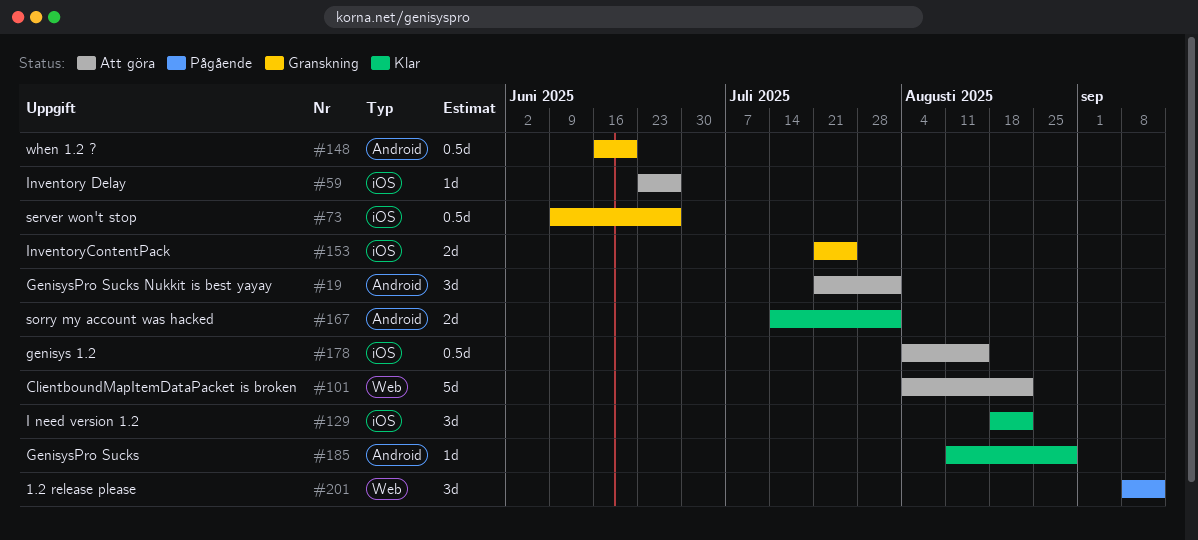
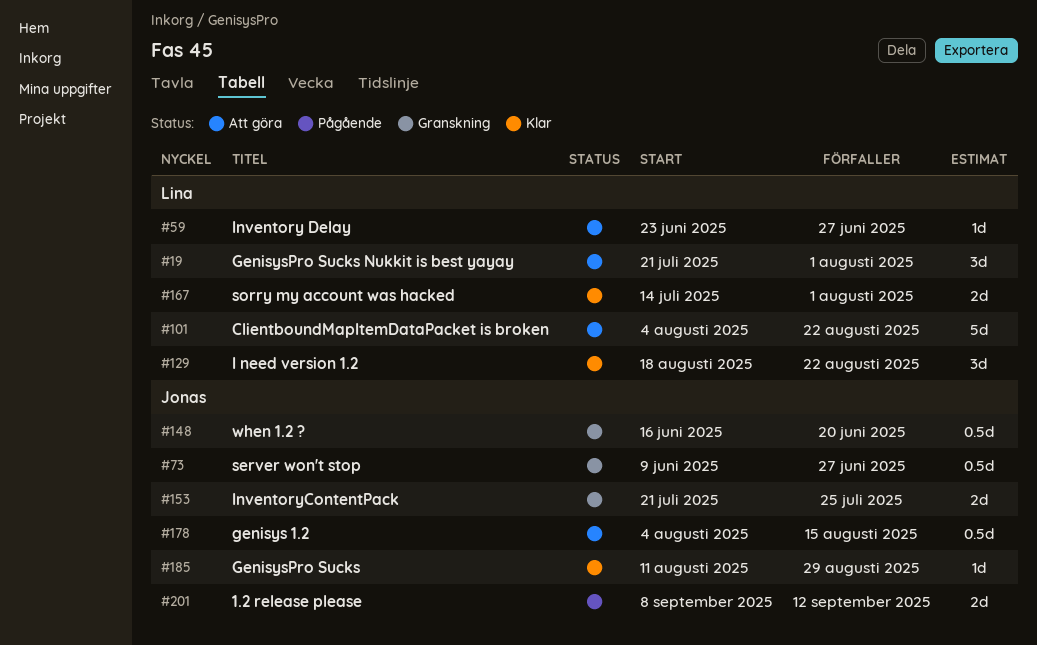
#201, estimate: 3d -> 2d

